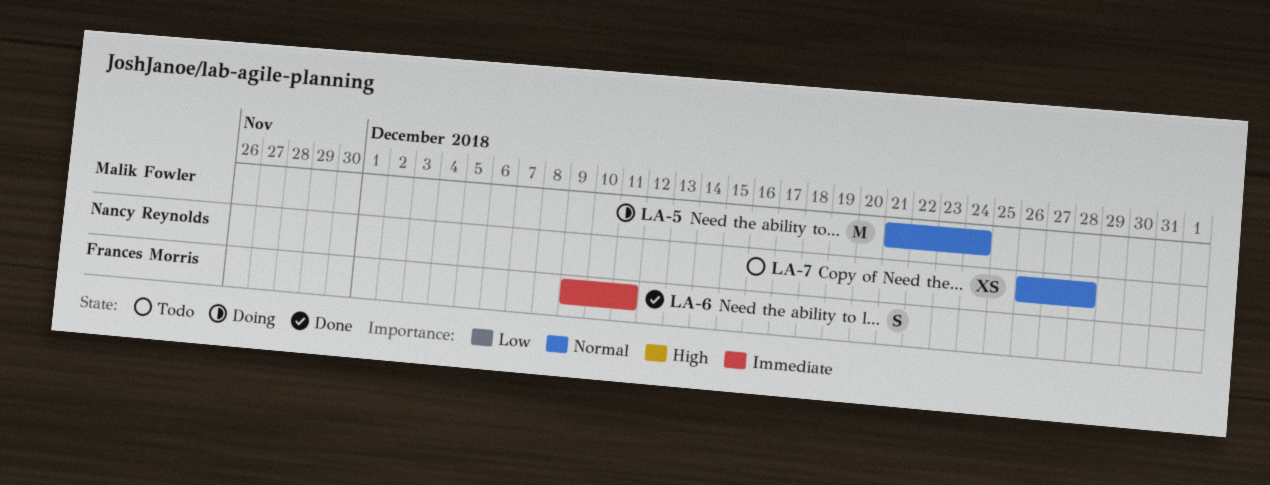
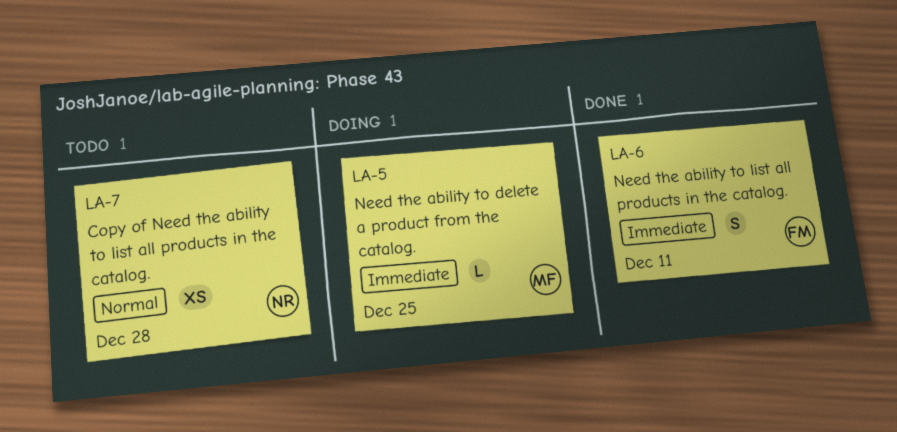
LA-5, priority: Normal -> Immediate
LA-5, estimate: M -> L
LA-5, due: Dec 24 -> Dec 25

